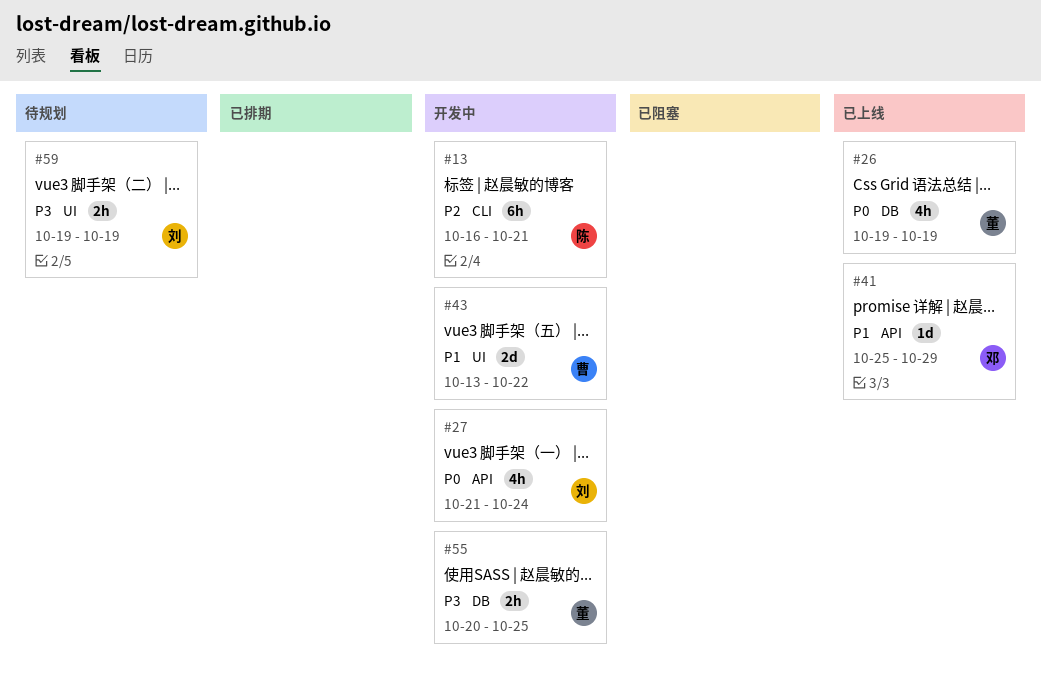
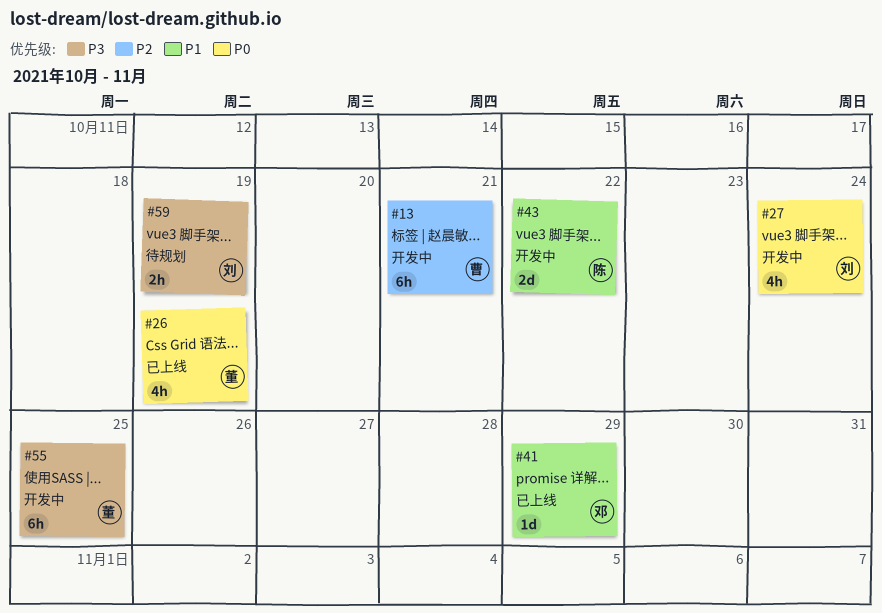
#13, owner: 陈 -> 曹
#43, owner: 曹 -> 陈
#55, estimate: 2h -> 6h

